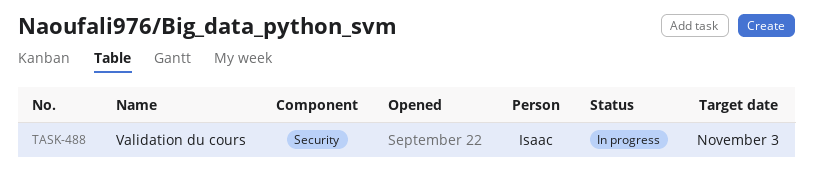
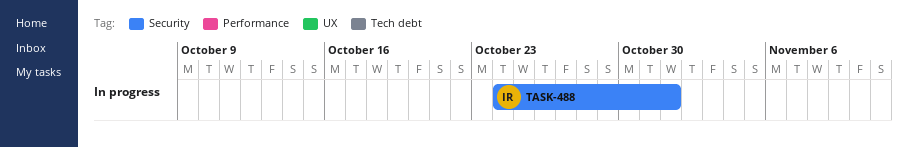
TASK-488, due: Nov 3 -> Nov 1

